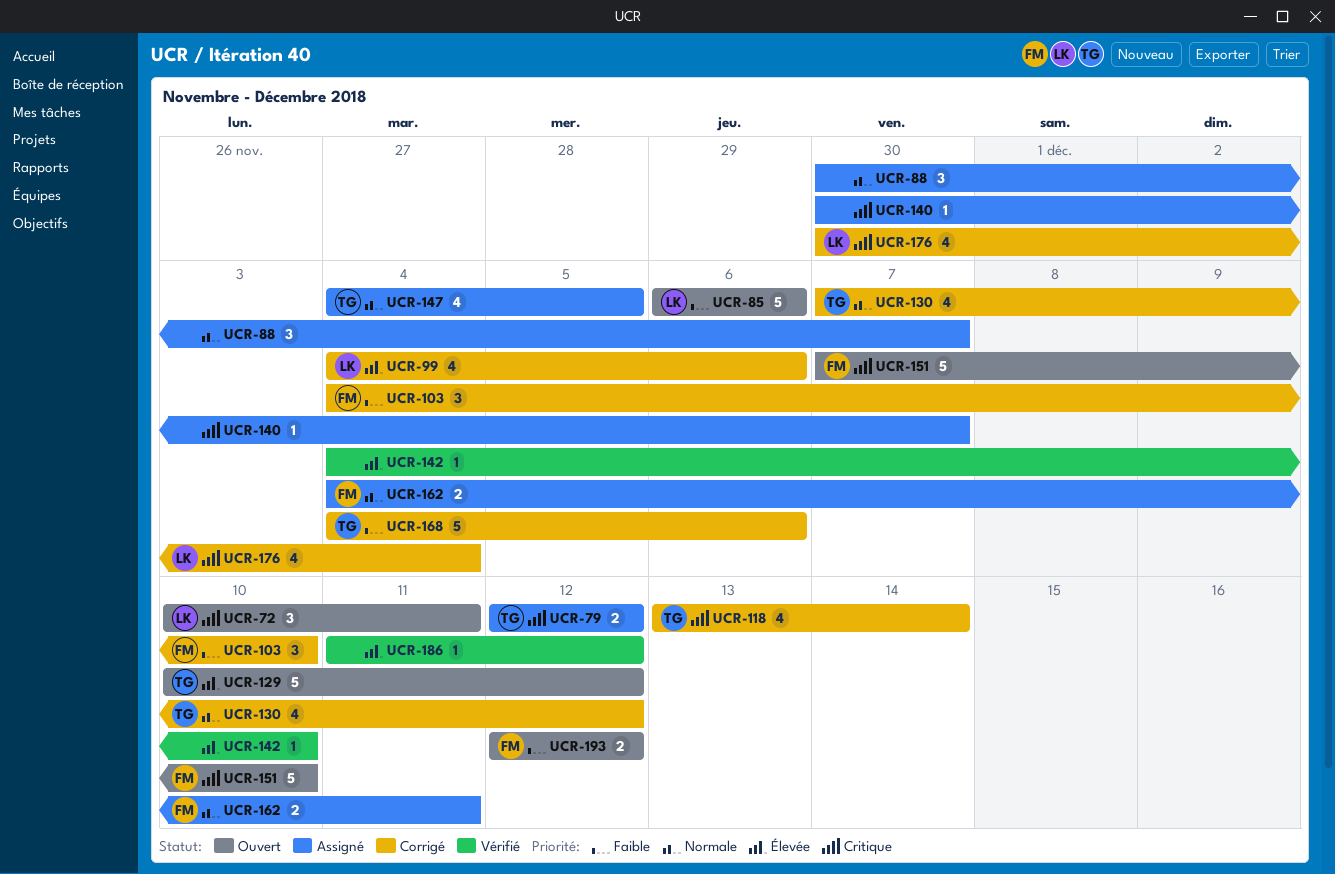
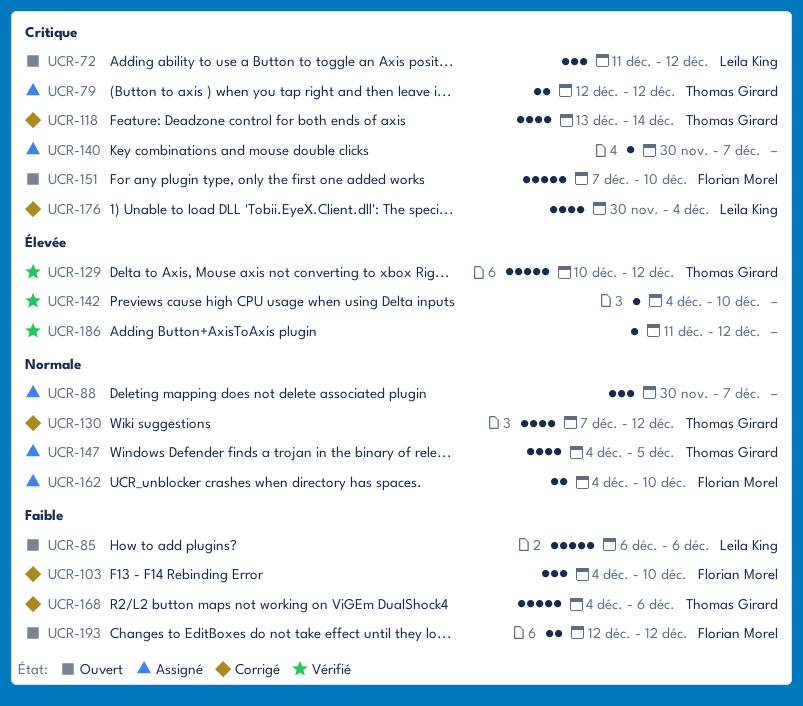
UCR-72, start: Dec 10 -> Dec 11
UCR-72, due: Dec 11 -> Dec 12
UCR-99: present -> none
UCR-129, status: Ouvert -> Vérifié
UCR-162, due: Dec 11 -> Dec 10

